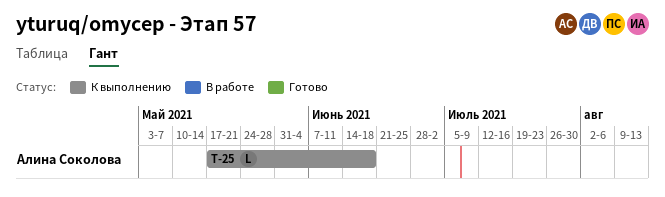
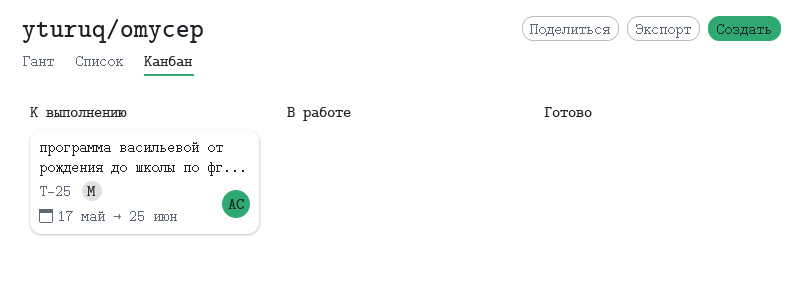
T-25, estimate: L -> M
T-25, due: Jun 18 -> Jun 25

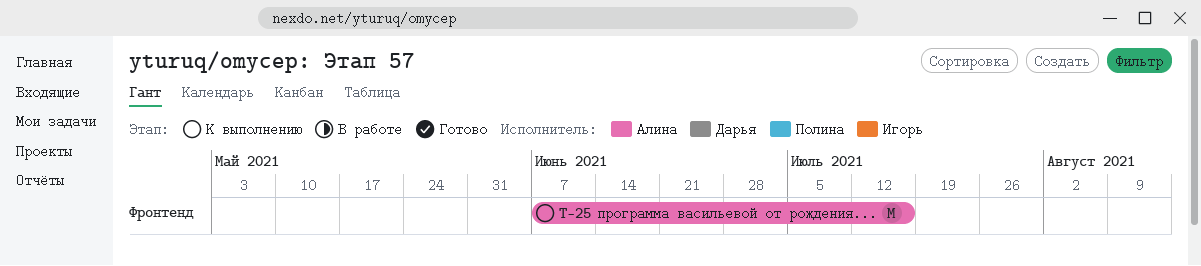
T-25, start: May 17 -> Jun 7
T-25, due: Jun 25 -> Jul 16

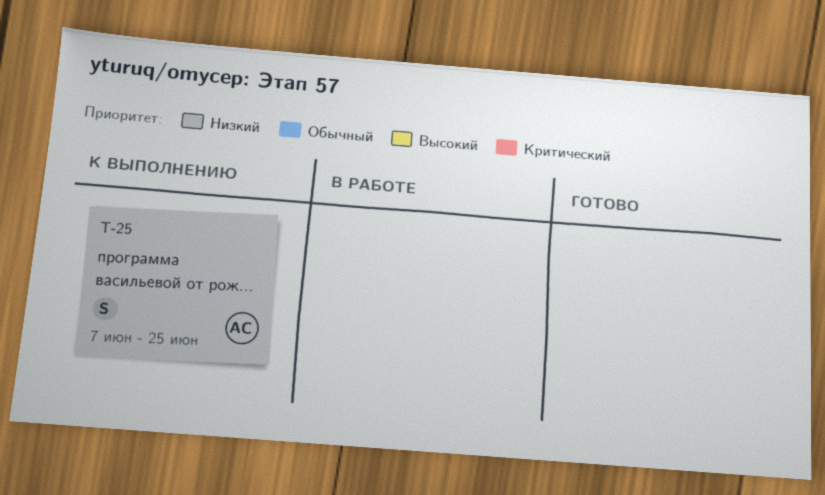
T-25, estimate: M -> S
T-25, due: Jul 16 -> Jun 25

